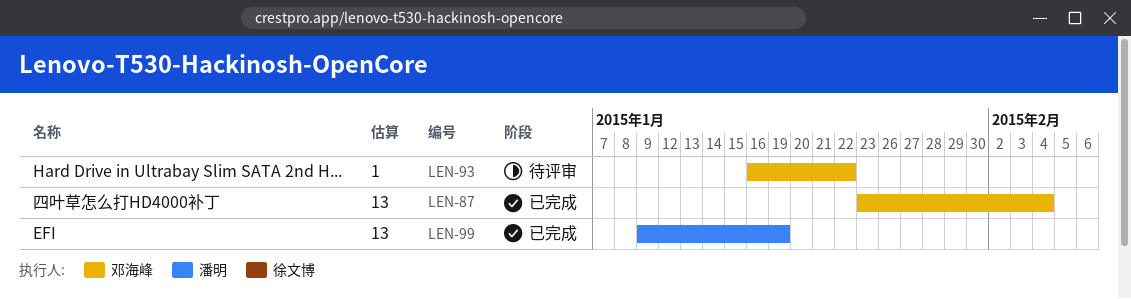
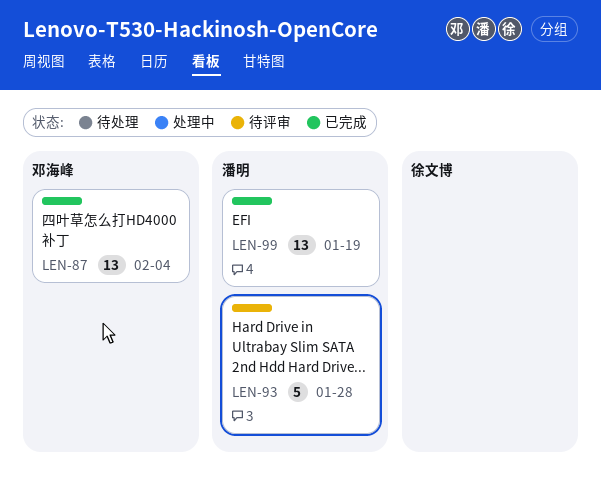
LEN-93, owner: 邓海峰 -> 潘明
LEN-93, estimate: 1 -> 5
LEN-93, due: Jan 22 -> Jan 28

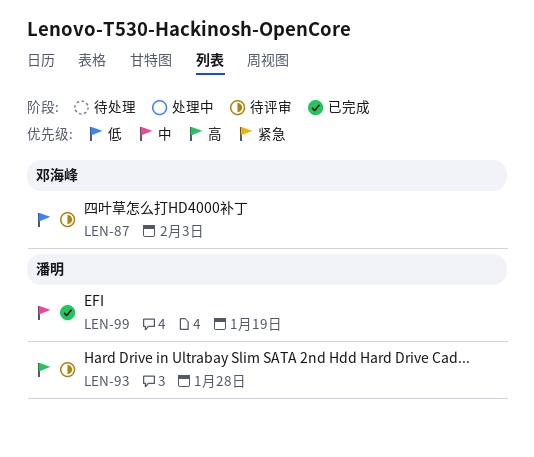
LEN-87, status: 已完成 -> 待评审
LEN-87, due: Feb 4 -> Feb 3

